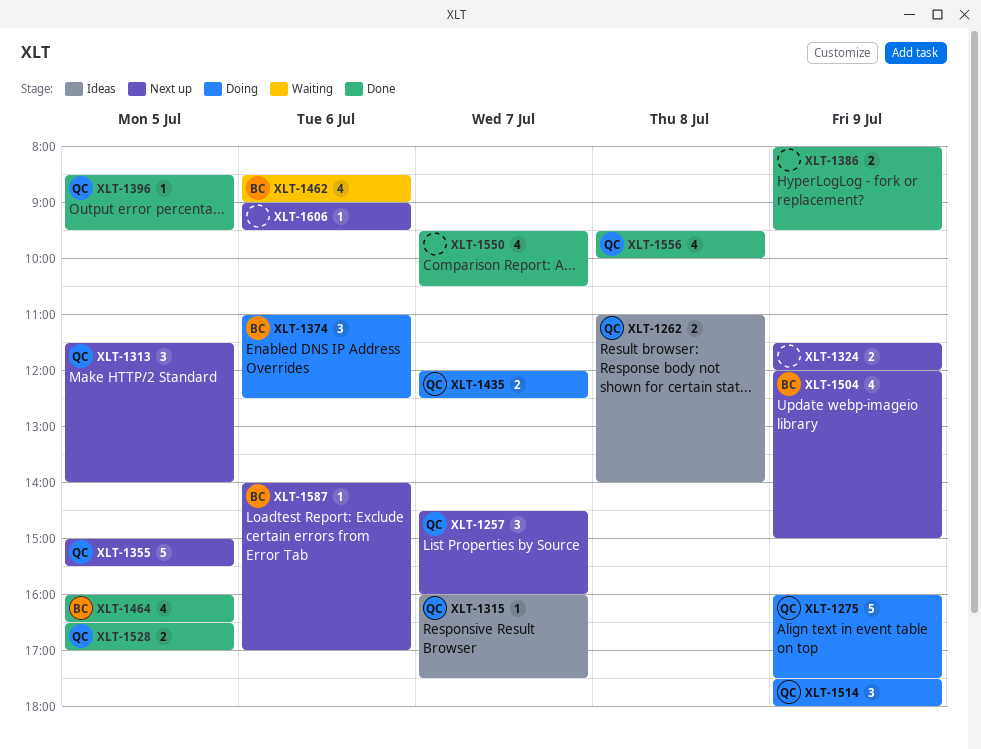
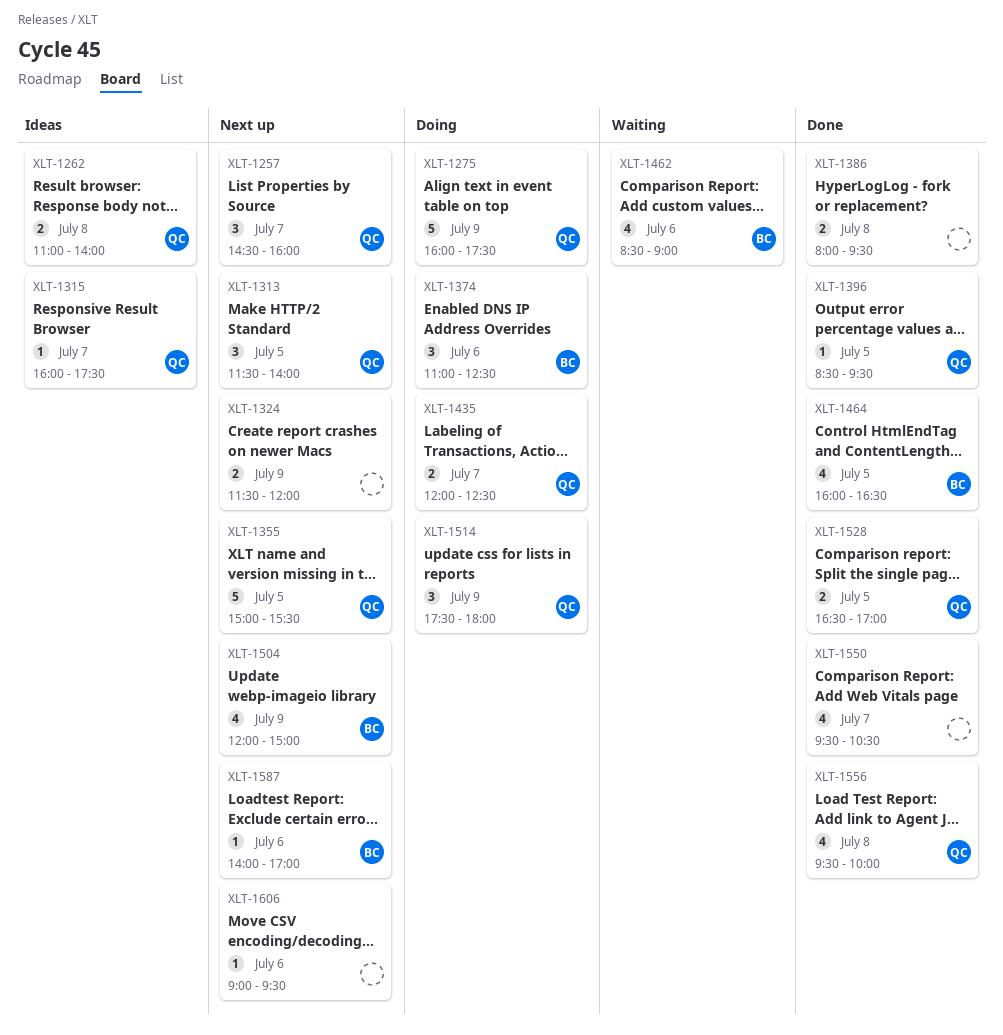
XLT-1386, day: Jul 9 -> Jul 8

